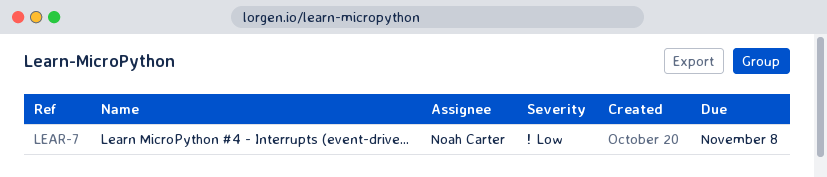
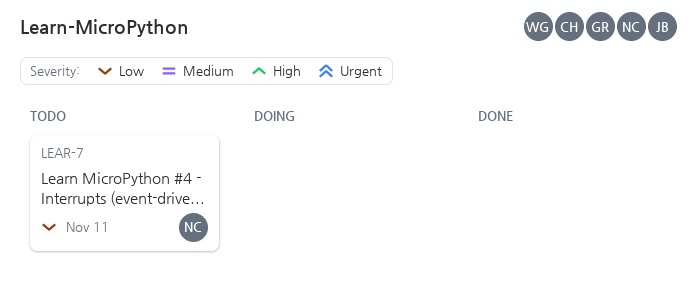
LEAR-7, due: Nov 8 -> Nov 11

